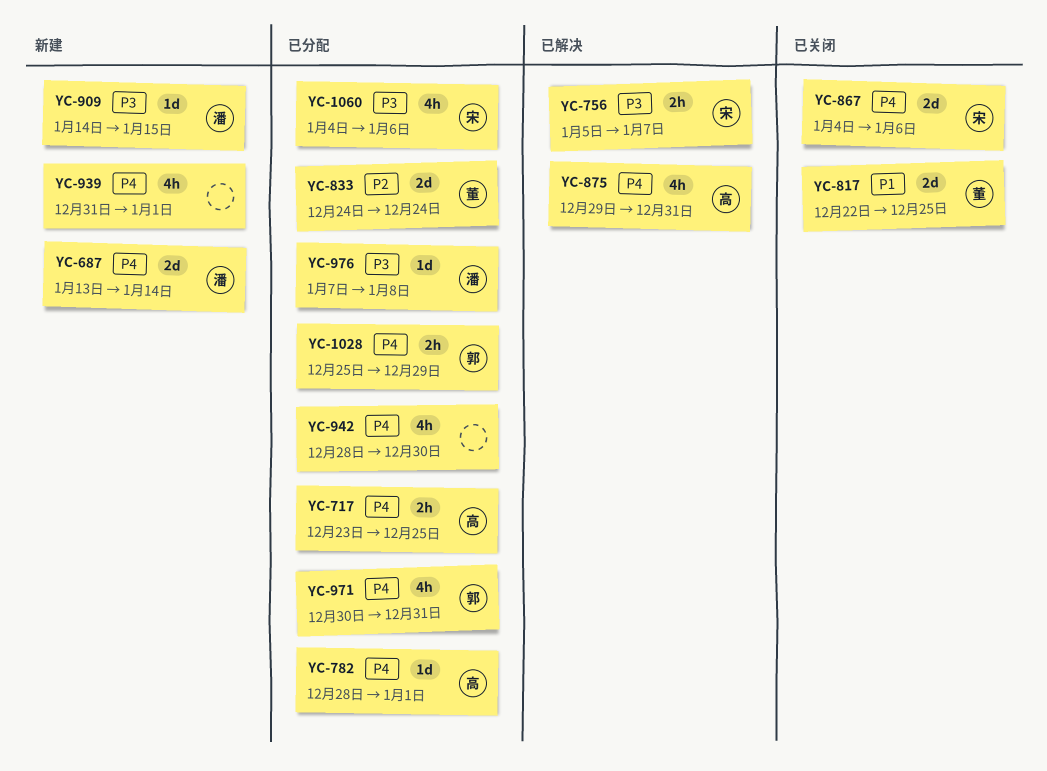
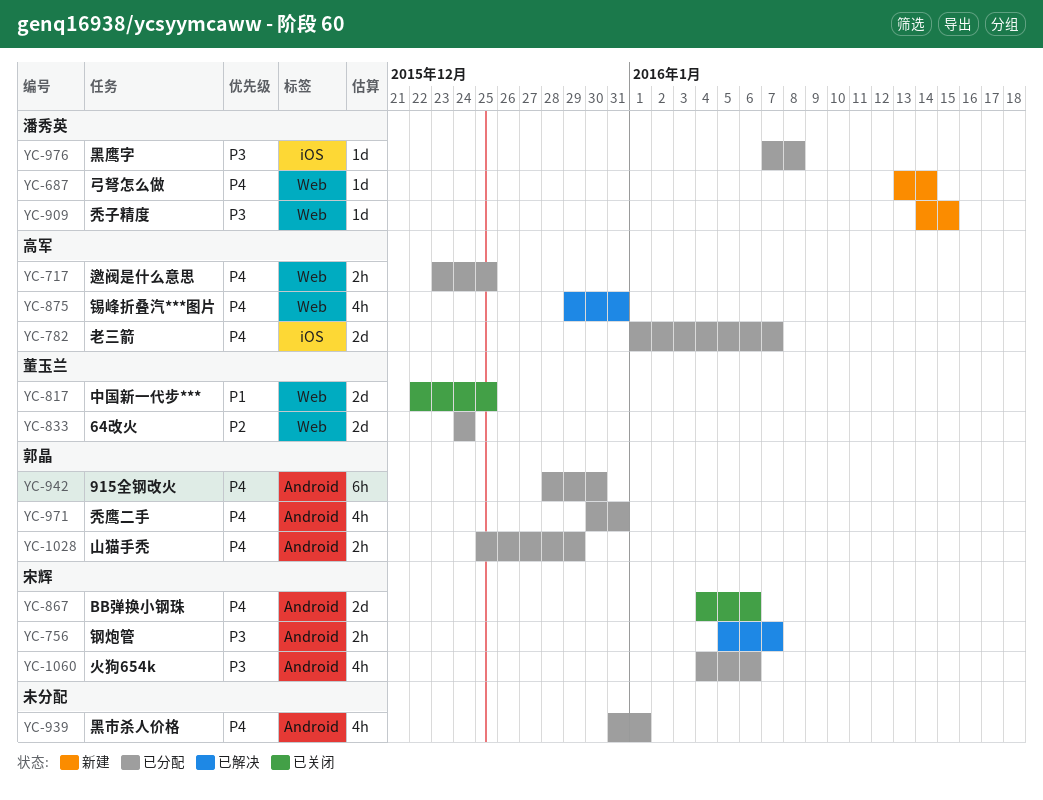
YC-687, estimate: 2d -> 1d
YC-782, estimate: 1d -> 2d
YC-782, start: Dec 28 -> Jan 1
YC-782, due: Jan 1 -> Jan 7
YC-939, status: 新建 -> 已分配
YC-942, owner: none -> 郭晶
YC-942, estimate: 4h -> 6h

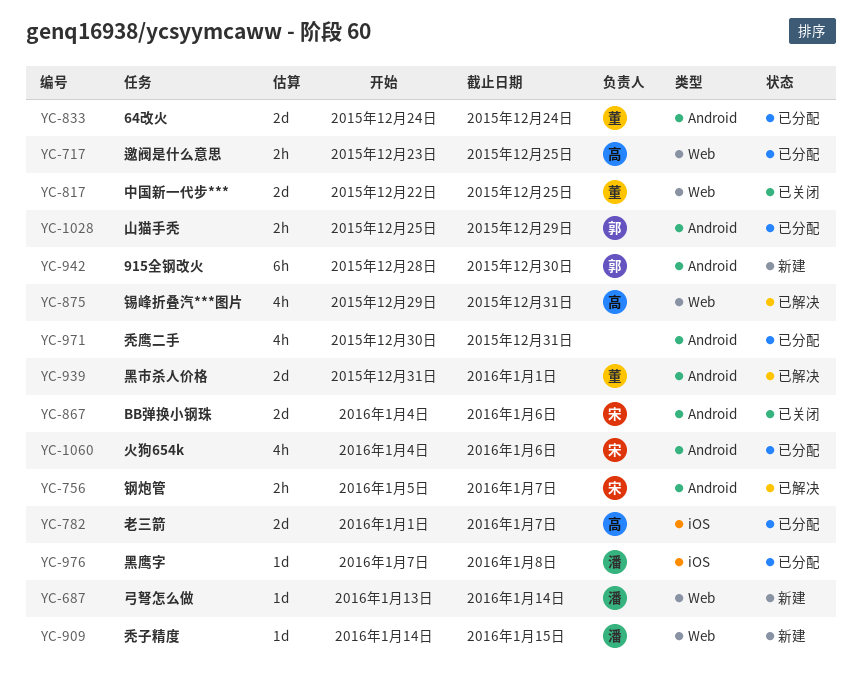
YC-833, label: Web -> Android
YC-939, status: 已分配 -> 已解决
YC-939, owner: none -> 董玉兰
YC-939, estimate: 4h -> 2d
YC-942, status: 已分配 -> 新建
YC-971, owner: 郭晶 -> none

